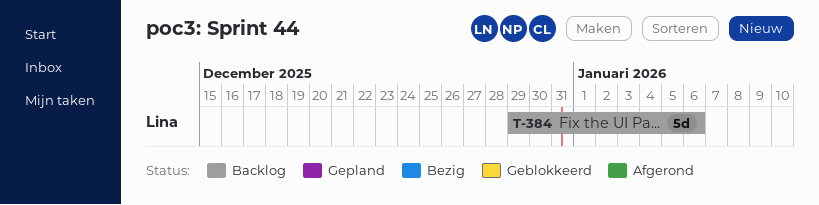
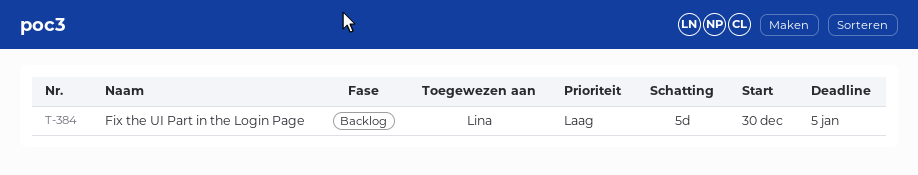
T-384, start: Dec 29 -> Dec 30
T-384, due: Jan 6 -> Jan 5

